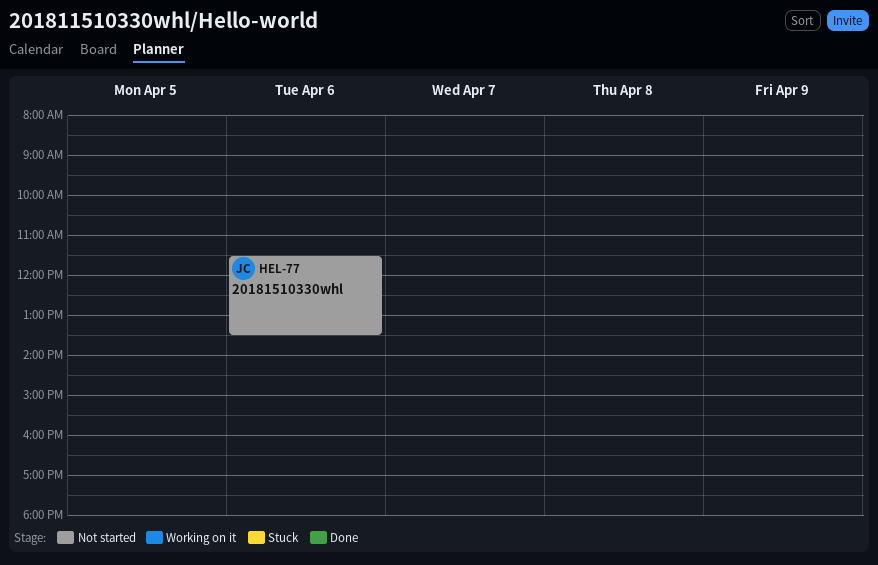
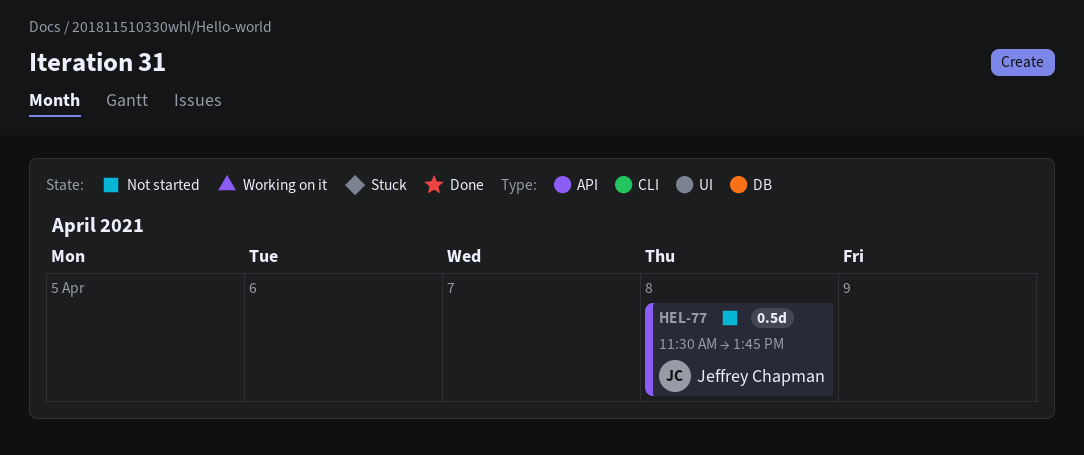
HEL-77, day: Apr 6 -> Apr 8
HEL-77, ends: 13:30 -> 13:45

